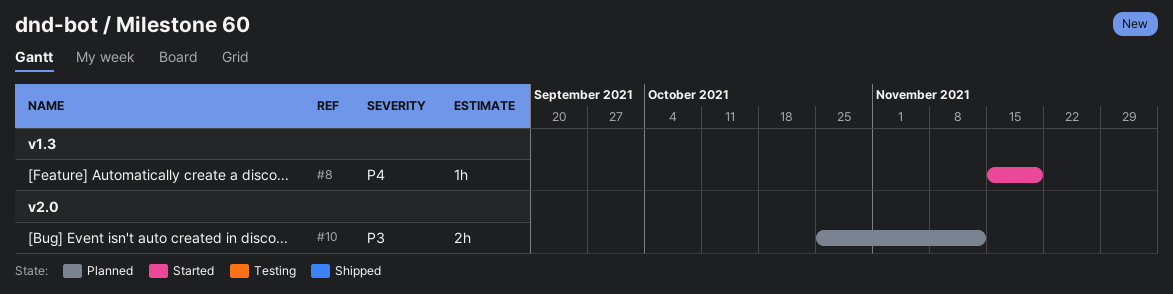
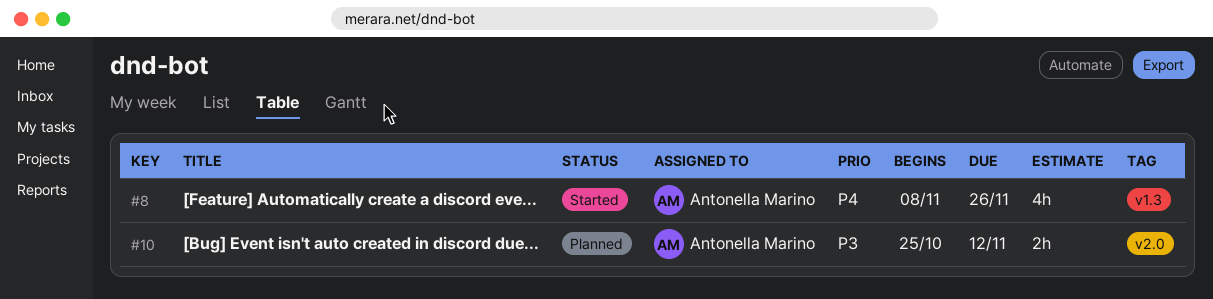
#8, estimate: 1h -> 4h
#8, start: Nov 15 -> Nov 8
#8, due: Nov 19 -> Nov 26

